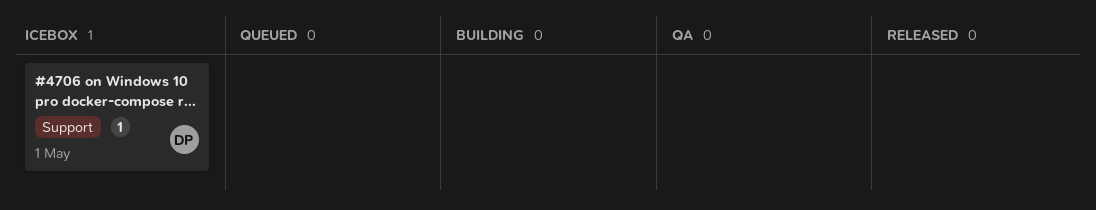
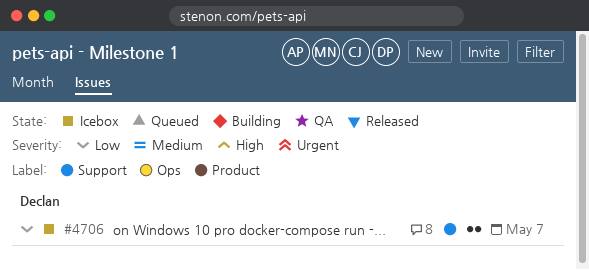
#4706, estimate: 1 -> 2
#4706, due: May 1 -> May 7

